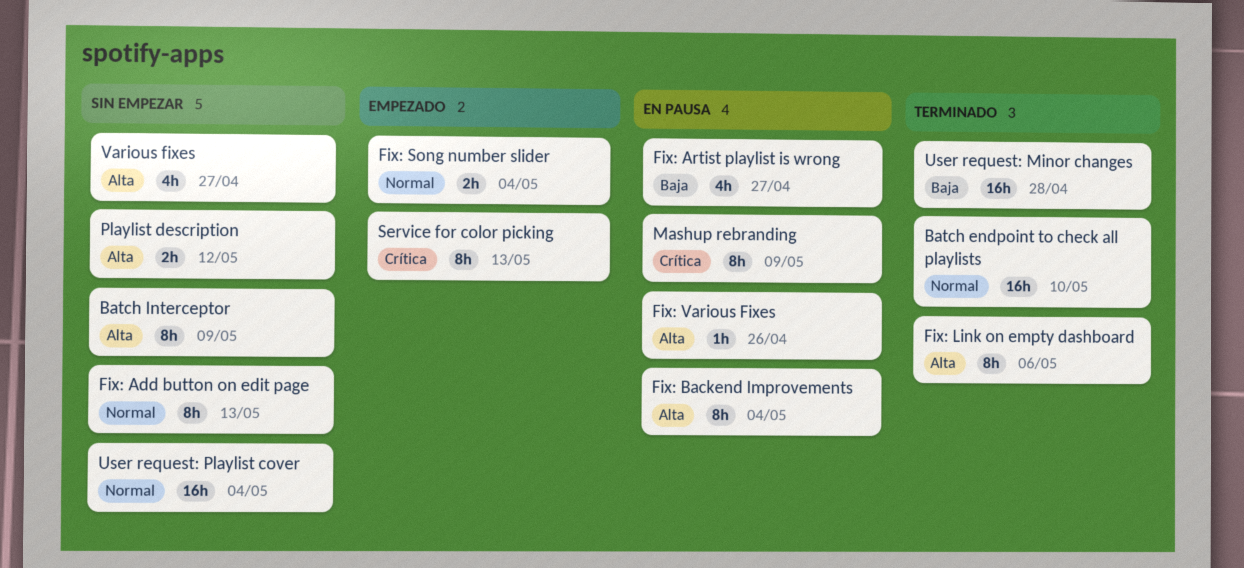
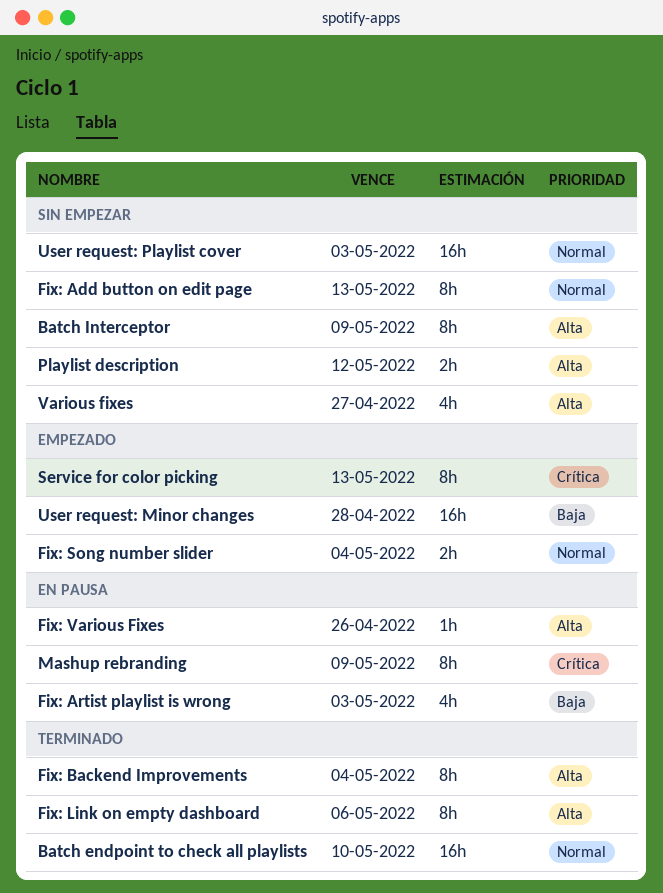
Fix: Artist playlist is wrong, due: Apr 27 -> May 3
Fix: Backend Improvements, status: En pausa -> Terminado
User request: Minor changes, status: Terminado -> Empezado
User request: Playlist cover, due: May 4 -> May 3

